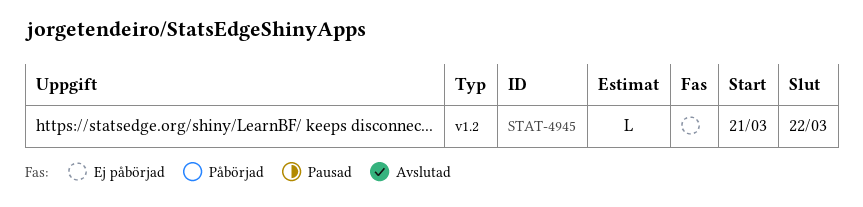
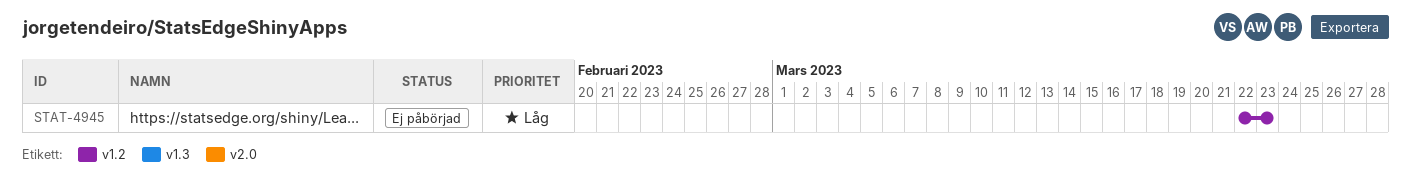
STAT-4945, start: Mar 21 -> Mar 22
STAT-4945, due: Mar 22 -> Mar 23

